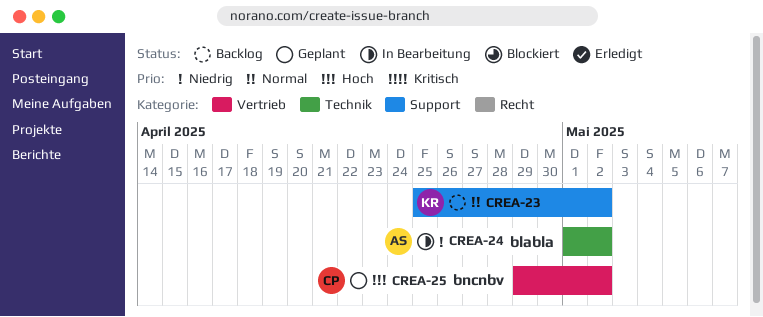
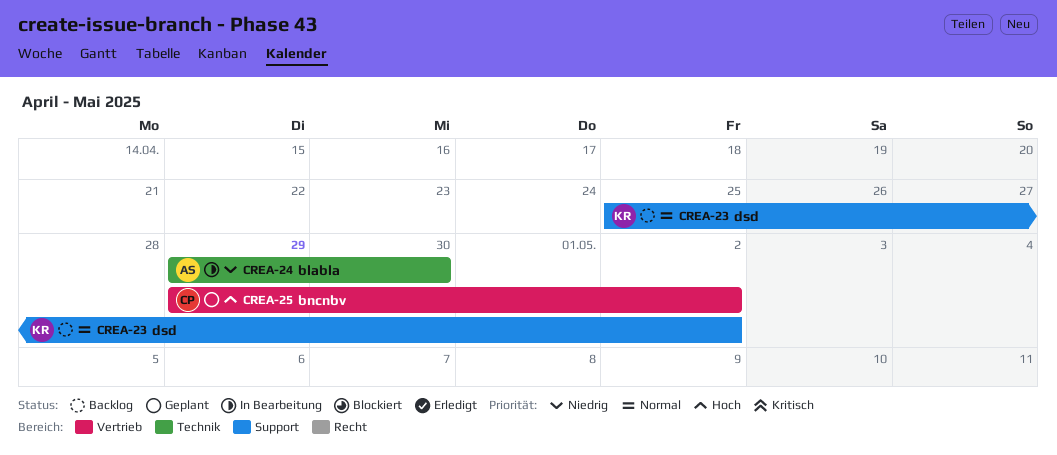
CREA-24, start: May 1 -> Apr 29
CREA-24, due: May 2 -> Apr 30

